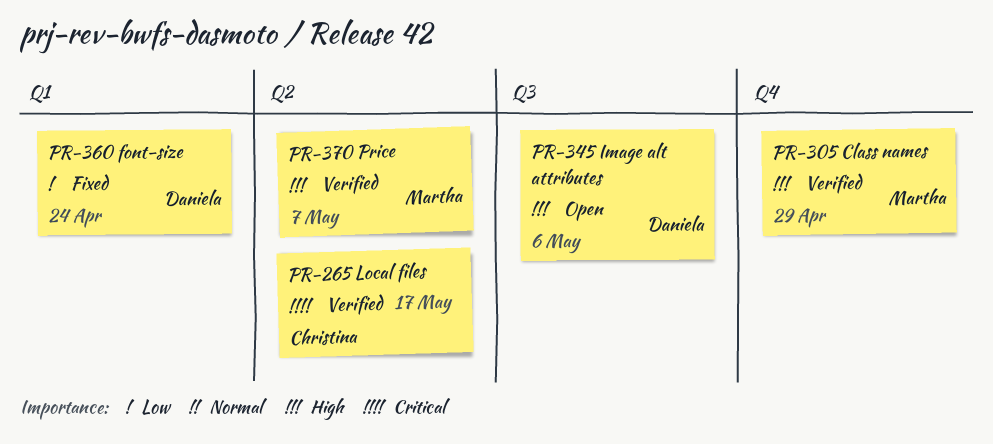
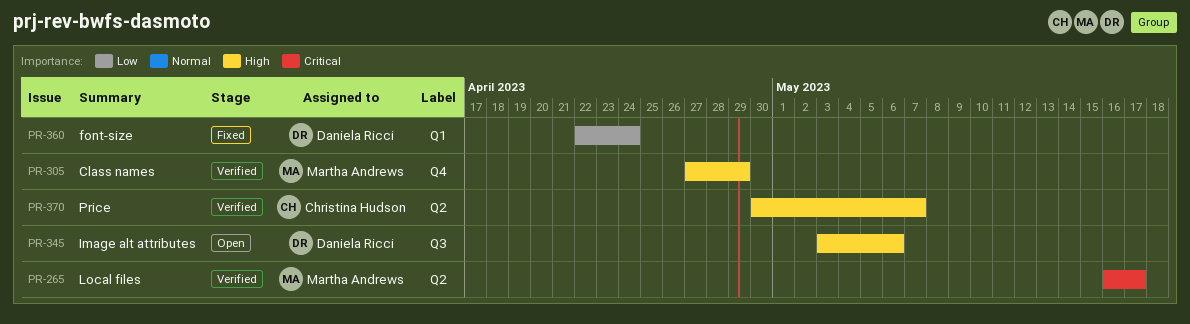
PR-265, owner: Christina Hudson -> Martha Andrews
PR-370, owner: Martha Andrews -> Christina Hudson

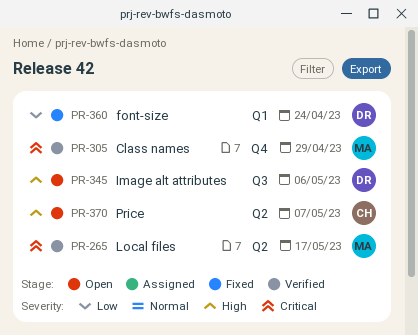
PR-305, priority: High -> Critical
PR-370, status: Verified -> Open

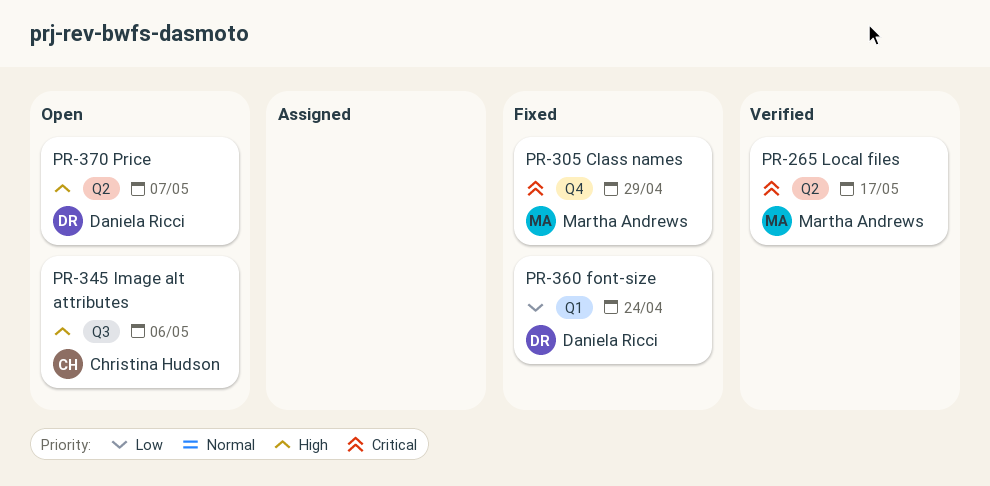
PR-305, status: Verified -> Fixed
PR-345, owner: Daniela Ricci -> Christina Hudson
PR-370, owner: Christina Hudson -> Daniela Ricci

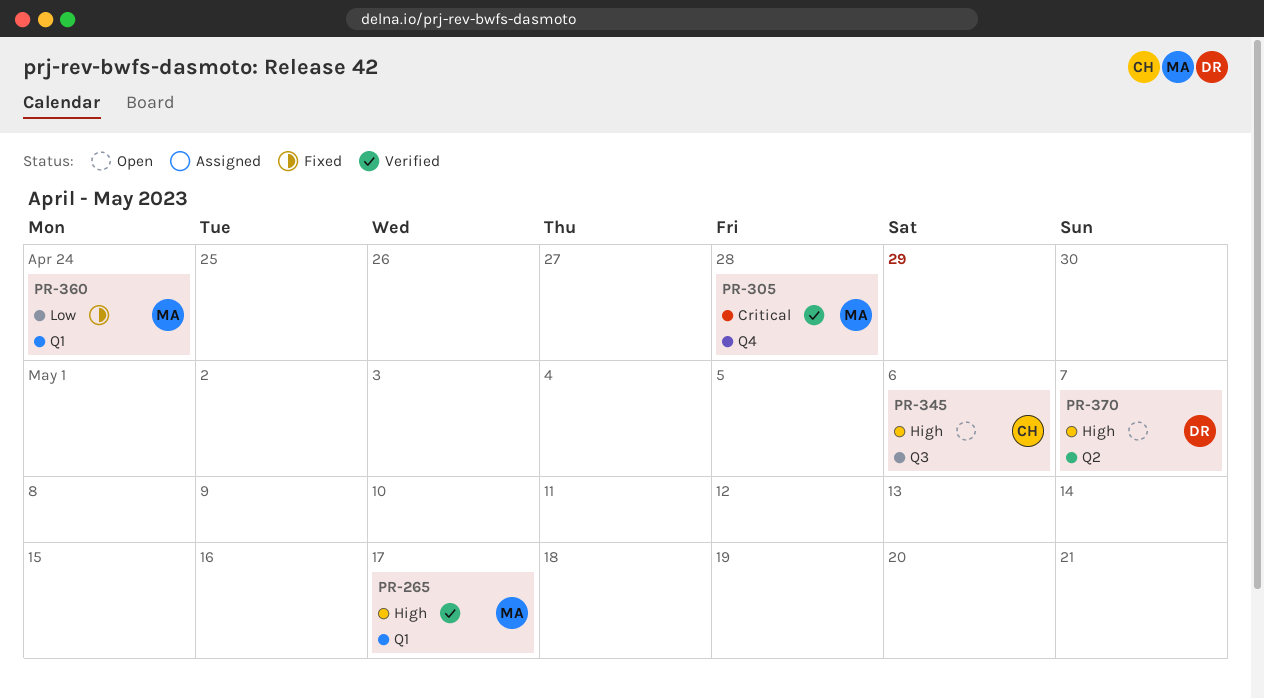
PR-265, priority: Critical -> High
PR-265, label: Q2 -> Q1
PR-305, status: Fixed -> Verified
PR-305, due: Apr 29 -> Apr 28
PR-360, owner: Daniela Ricci -> Martha Andrews

